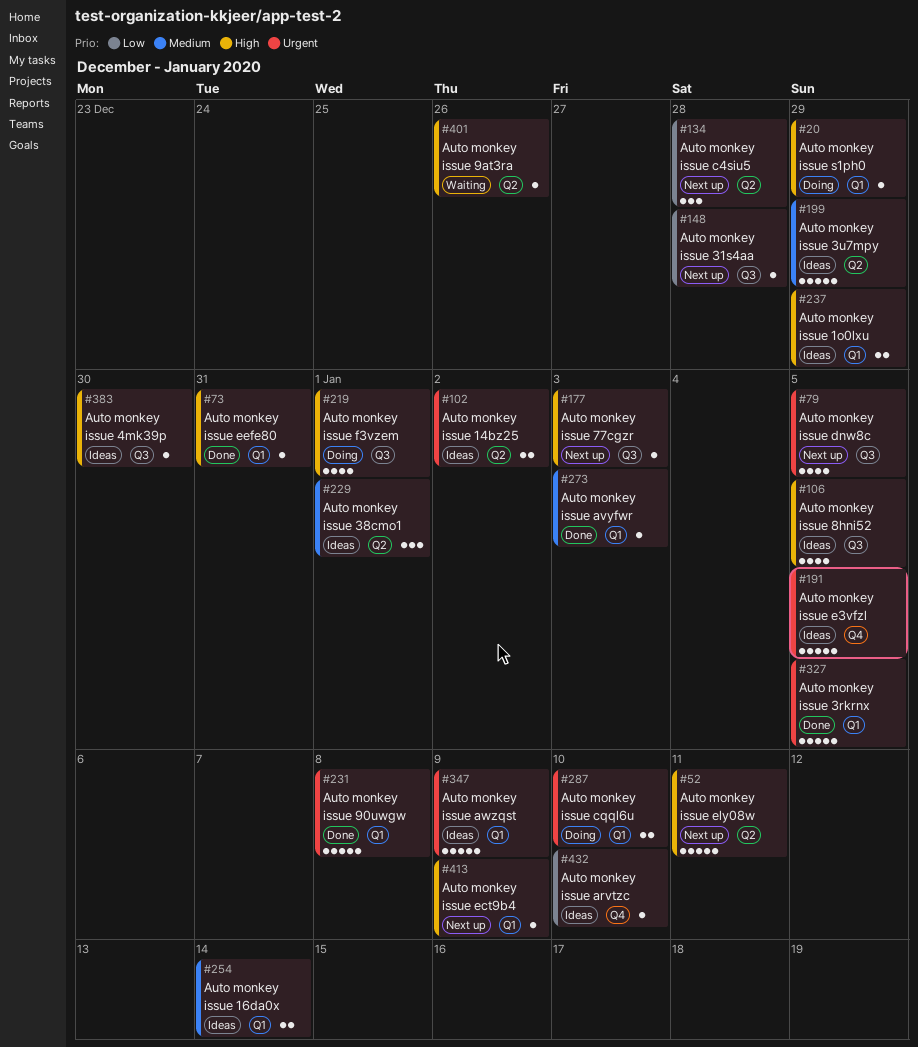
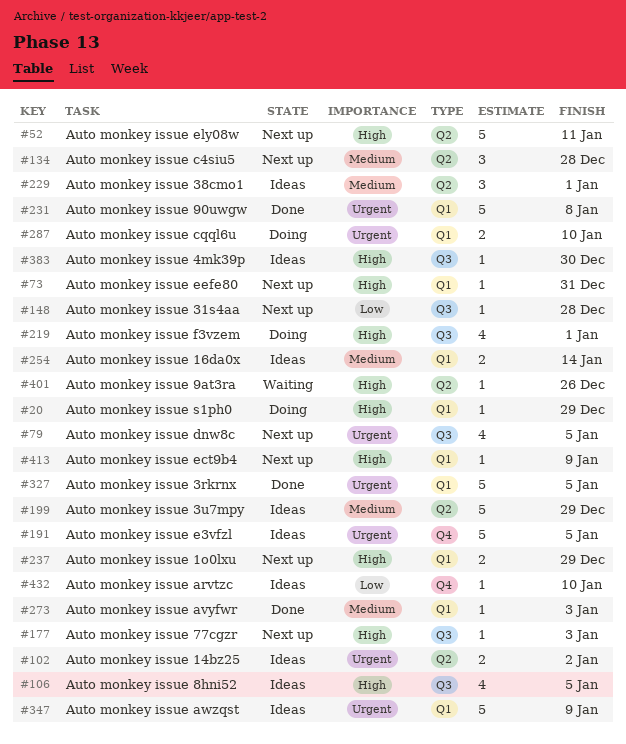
#73, status: Done -> Next up
#134, priority: Low -> Medium
#237, status: Ideas -> Next up

